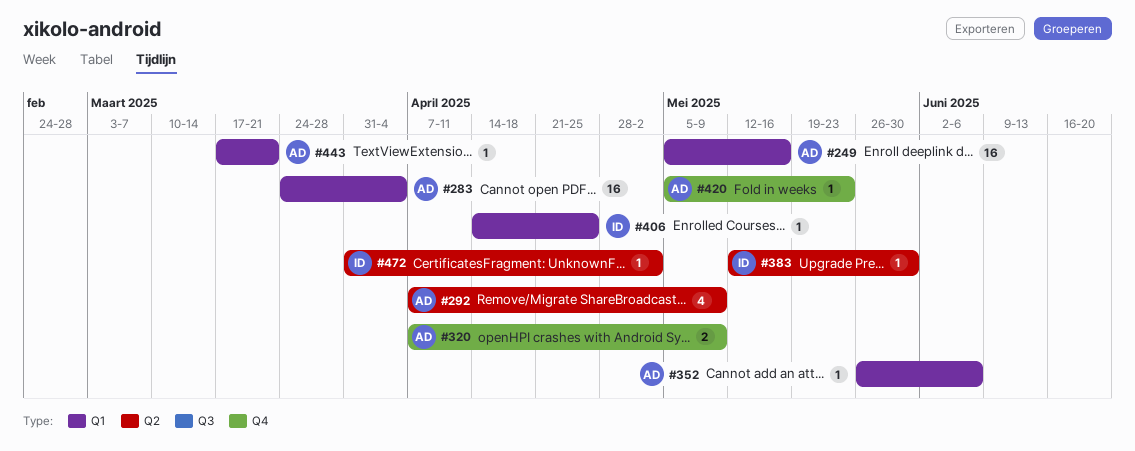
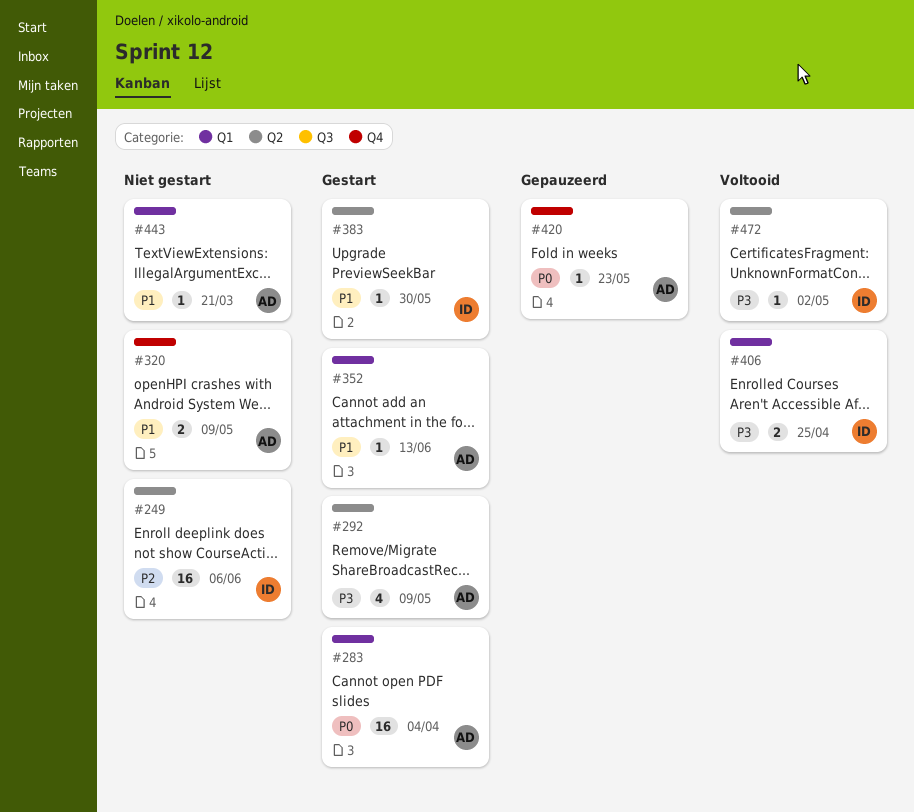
#249, owner: AD -> ID
#249, label: Q1 -> Q2
#249, due: May 16 -> Jun 6
#352, due: Jun 6 -> Jun 13
#406, estimate: 1 -> 2

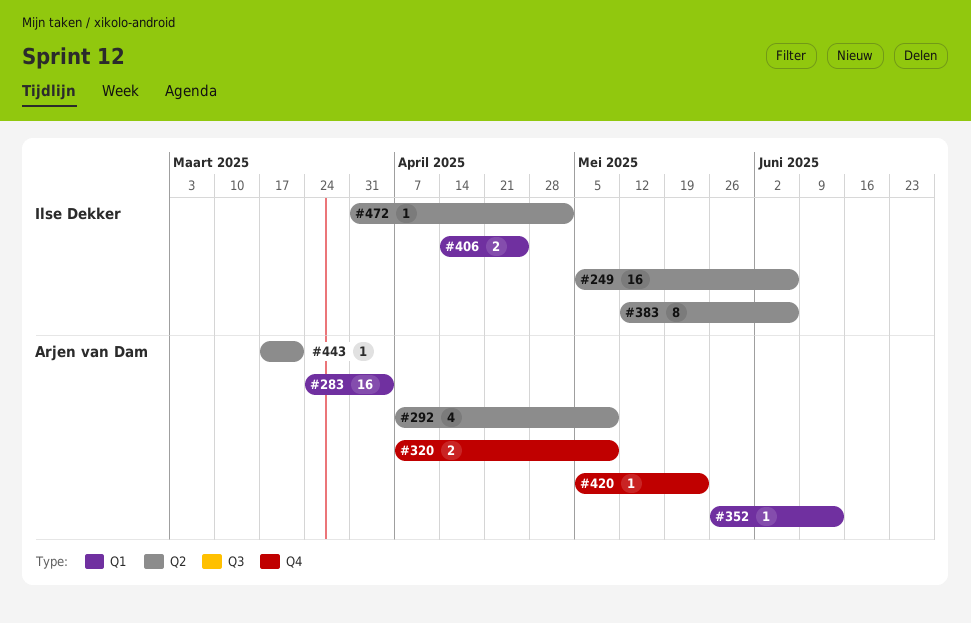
#383, estimate: 1 -> 8
#383, due: May 30 -> Jun 6
#443, label: Q1 -> Q2

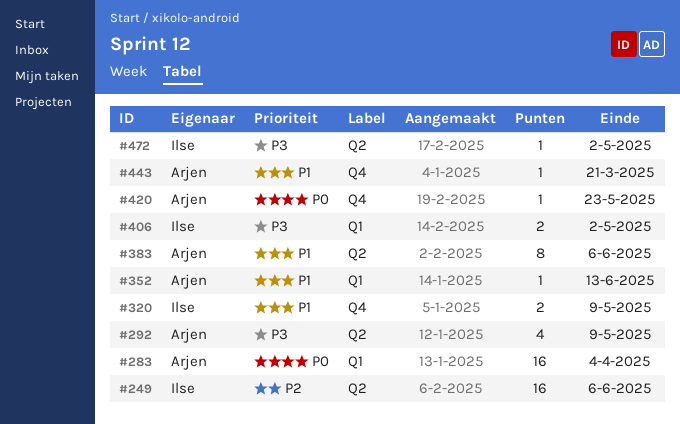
#320, owner: Arjen van Dam -> Ilse Dekker
#383, owner: Ilse Dekker -> Arjen van Dam
#406, due: Apr 25 -> May 2
#443, label: Q2 -> Q4

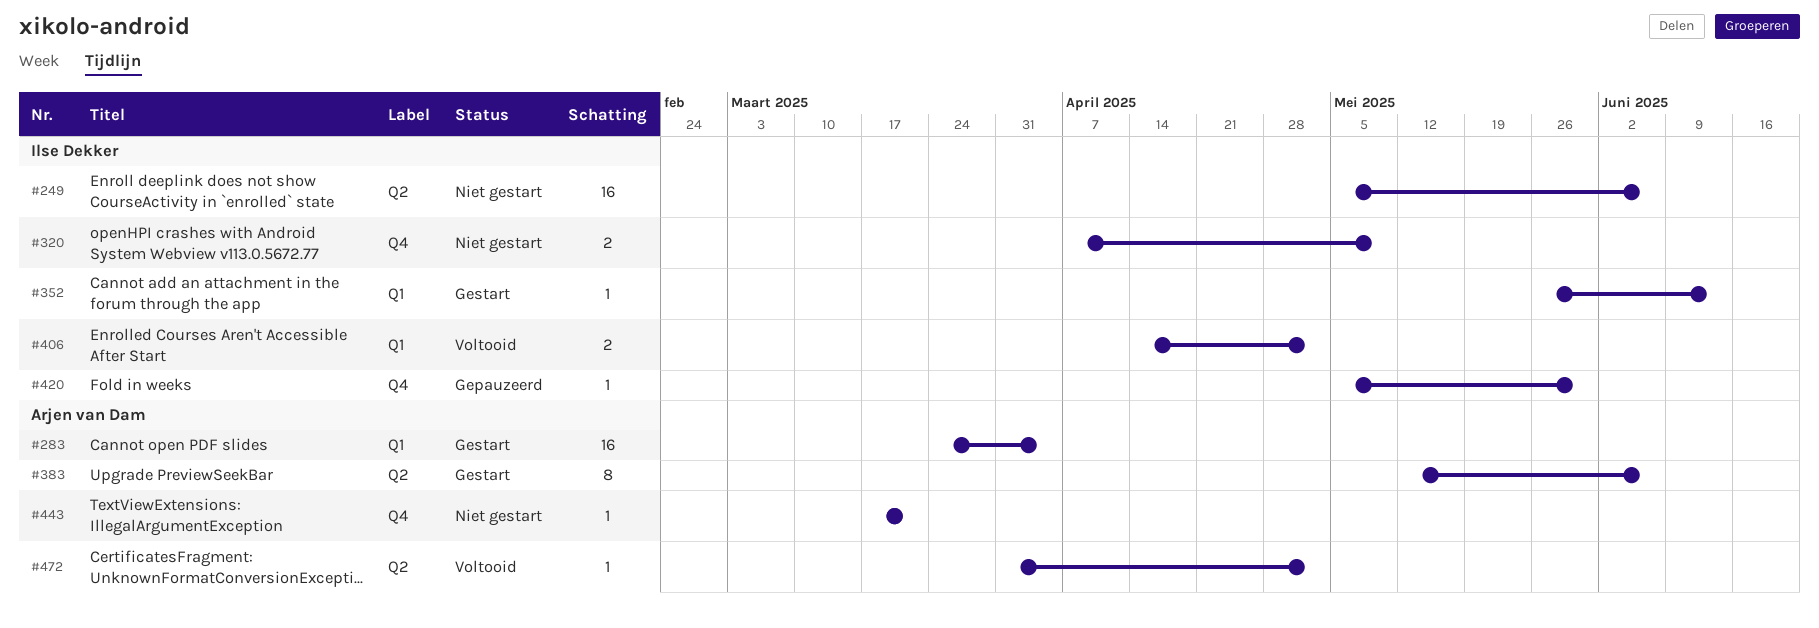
#292: present -> none
#352, owner: Arjen van Dam -> Ilse Dekker
#420, owner: Arjen van Dam -> Ilse Dekker
#420, due: May 23 -> May 30
#472, owner: Ilse Dekker -> Arjen van Dam

